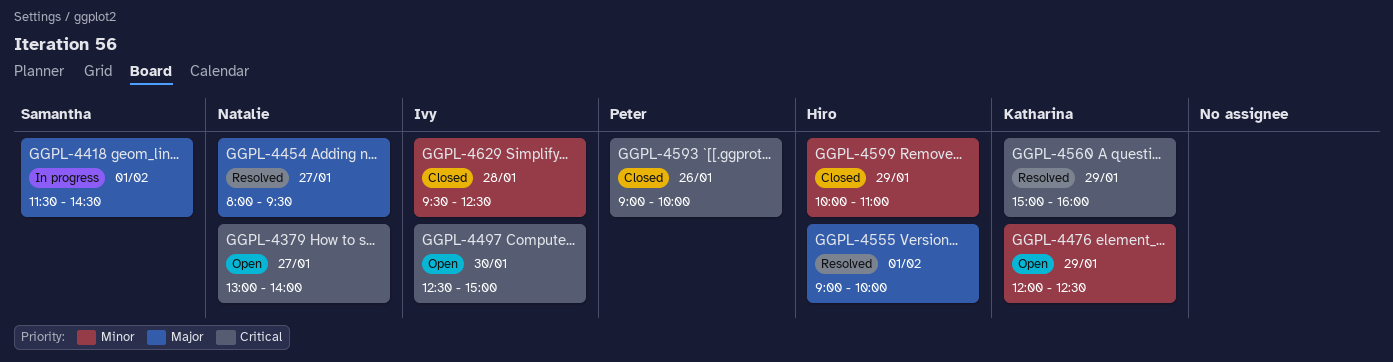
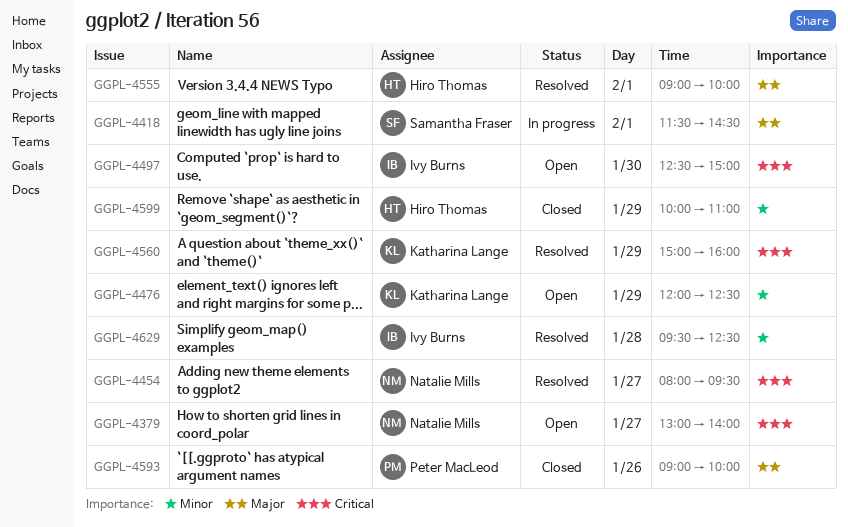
GGPL-4454, priority: Major -> Critical
GGPL-4593, priority: Critical -> Major
GGPL-4629, status: Closed -> Resolved

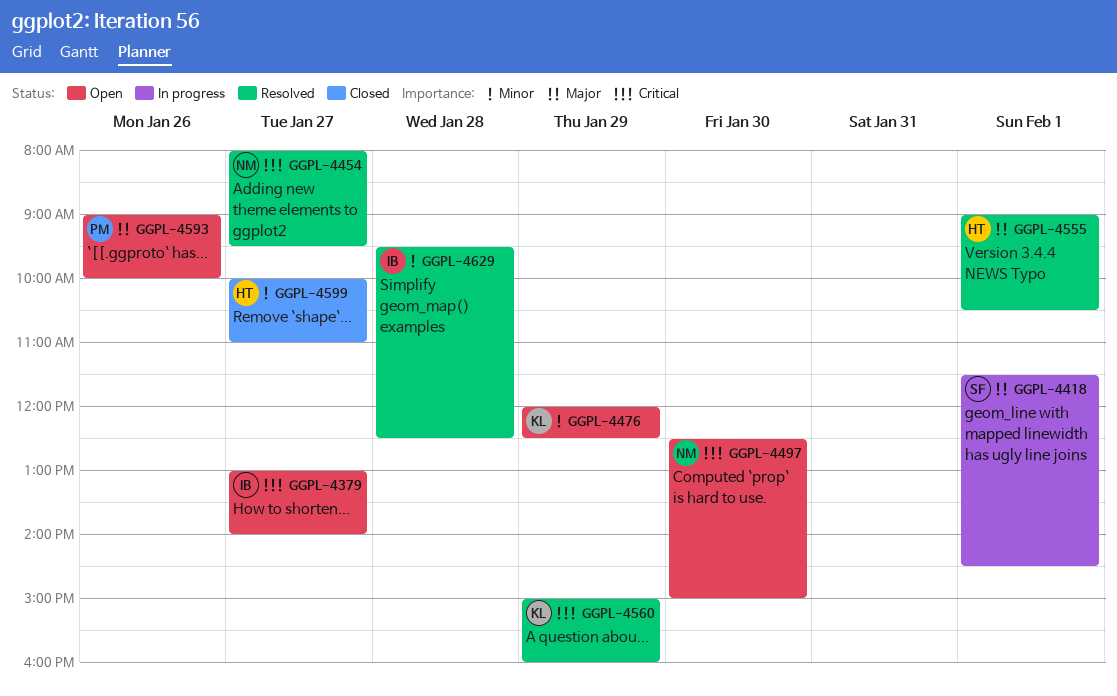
GGPL-4379, owner: Natalie Mills -> Ivy Burns
GGPL-4497, owner: Ivy Burns -> Natalie Mills
GGPL-4555, ends: 10:00 -> 10:30
GGPL-4593, status: Closed -> Open
GGPL-4599, day: Jan 29 -> Jan 27

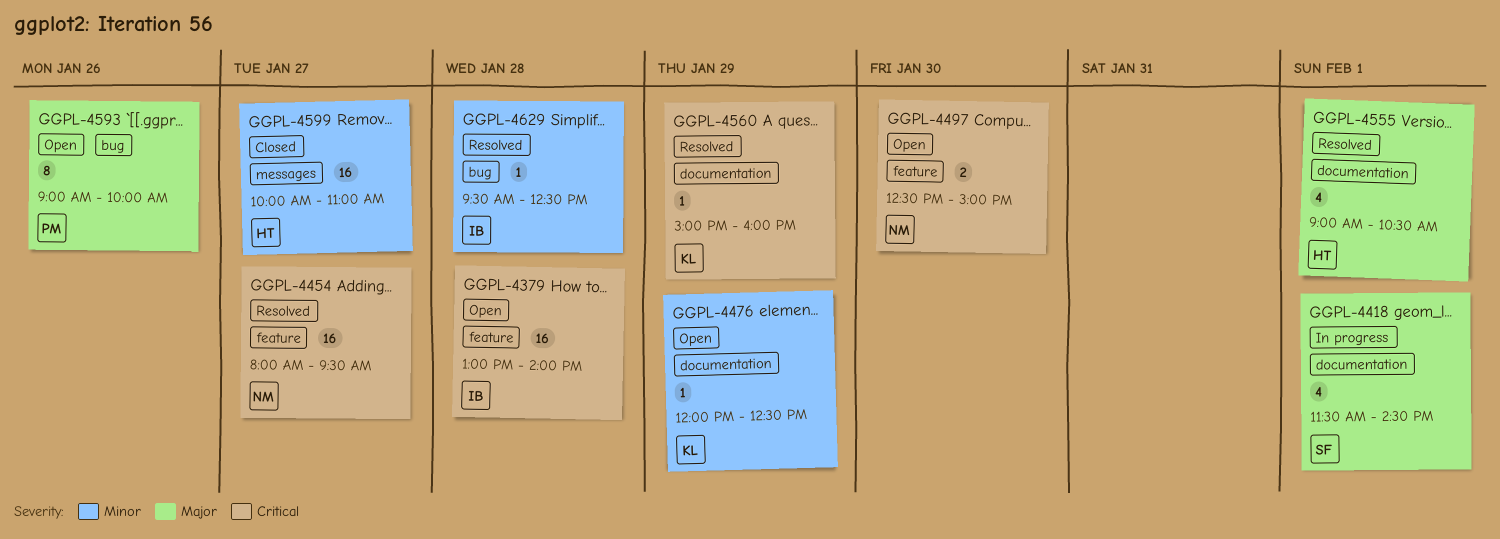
GGPL-4379, day: Jan 27 -> Jan 28

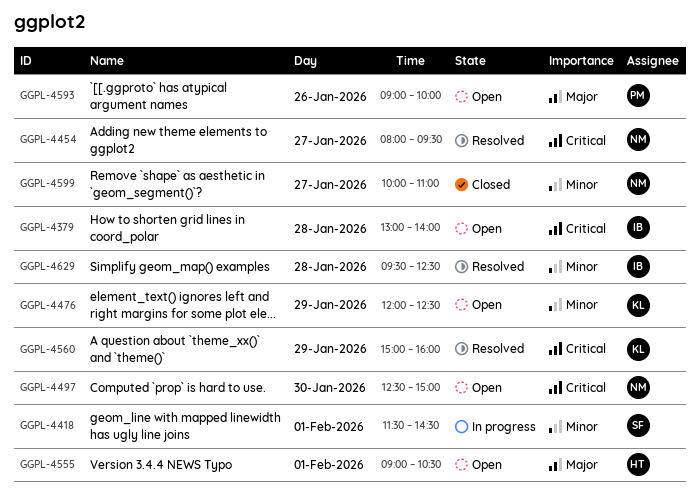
GGPL-4418, priority: Major -> Minor
GGPL-4555, status: Resolved -> Open
GGPL-4599, owner: HT -> NM

